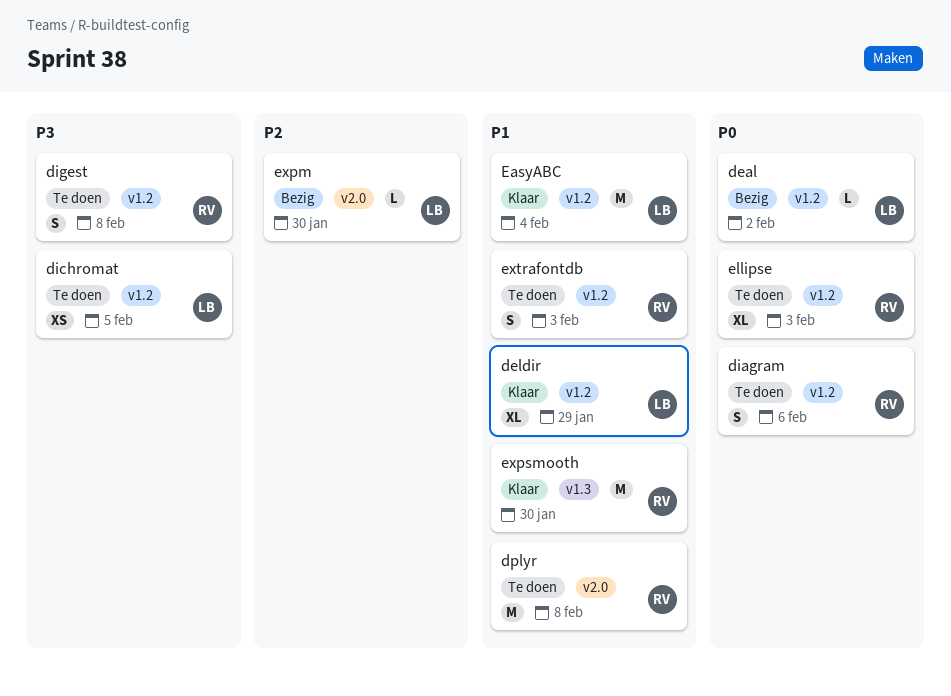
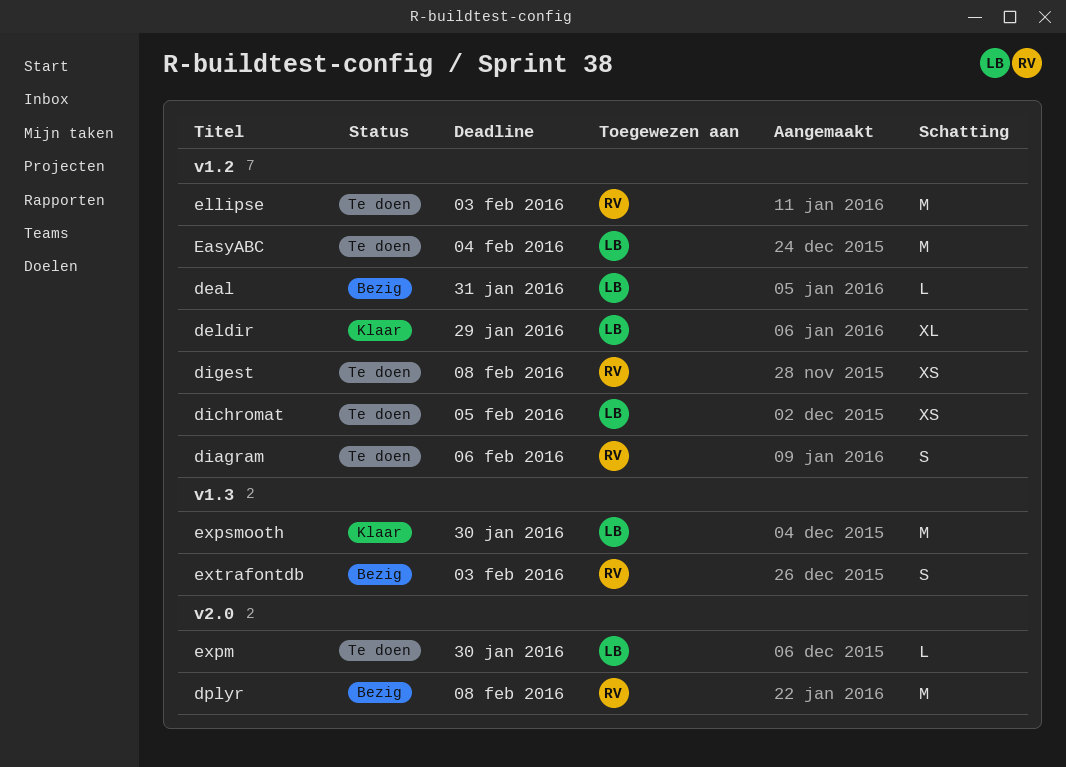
deal, due: Feb 2 -> Jan 31
digest, estimate: S -> XS
dplyr, status: Te doen -> Bezig
EasyABC, status: Klaar -> Te doen
ellipse, estimate: XL -> M
expm, status: Bezig -> Te doen
expsmooth, owner: RV -> LB
extrafontdb, status: Te doen -> Bezig
extrafontdb, label: v1.2 -> v1.3

